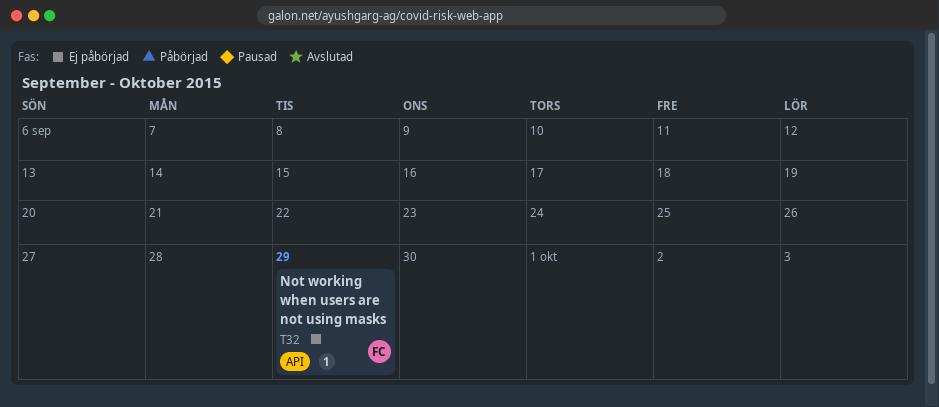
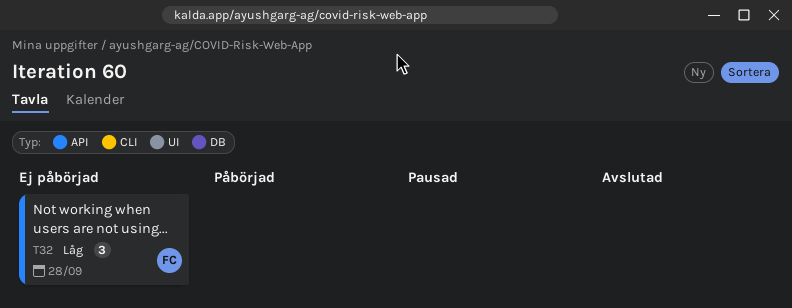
T32, estimate: 1 -> 3
T32, due: Sep 29 -> Sep 28

